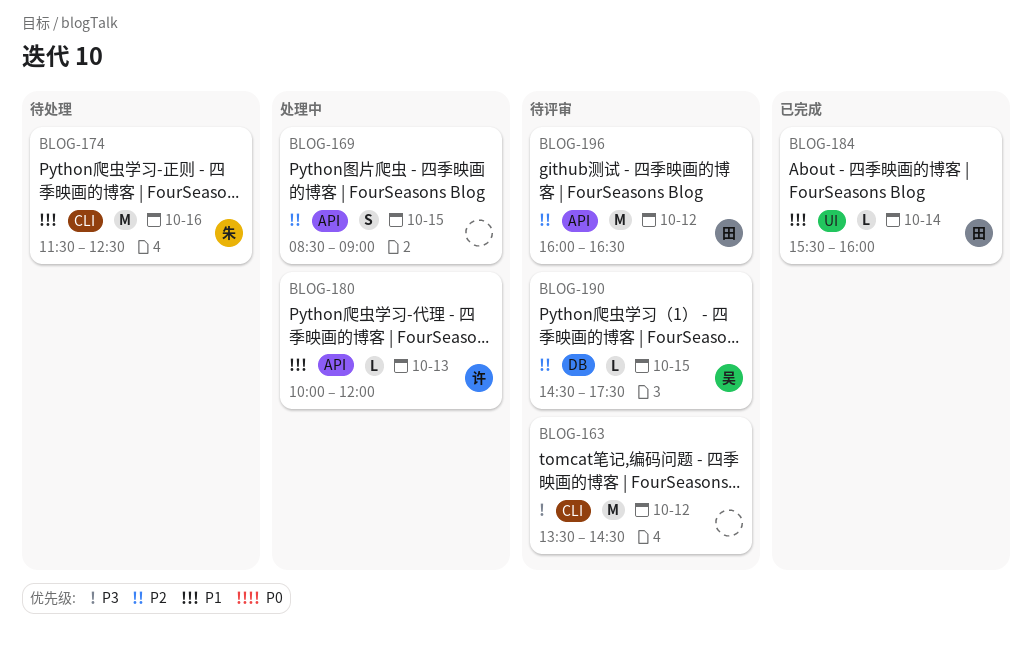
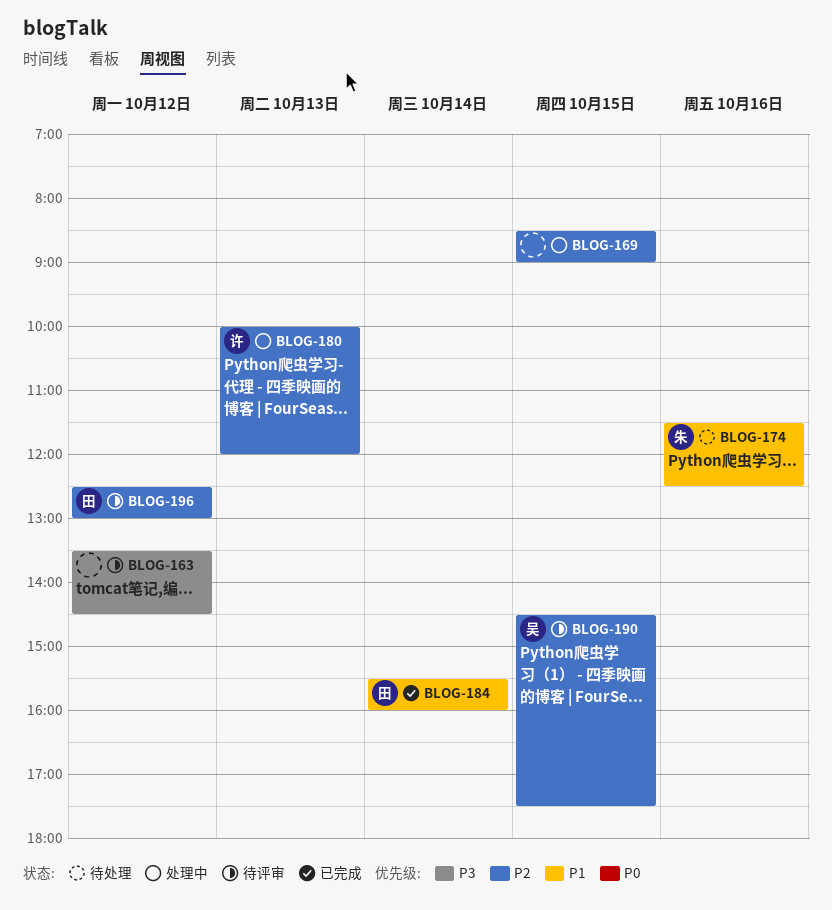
BLOG-180, priority: P1 -> P2
BLOG-196, begins: 16:00 -> 12:30
BLOG-196, ends: 16:30 -> 13:00

